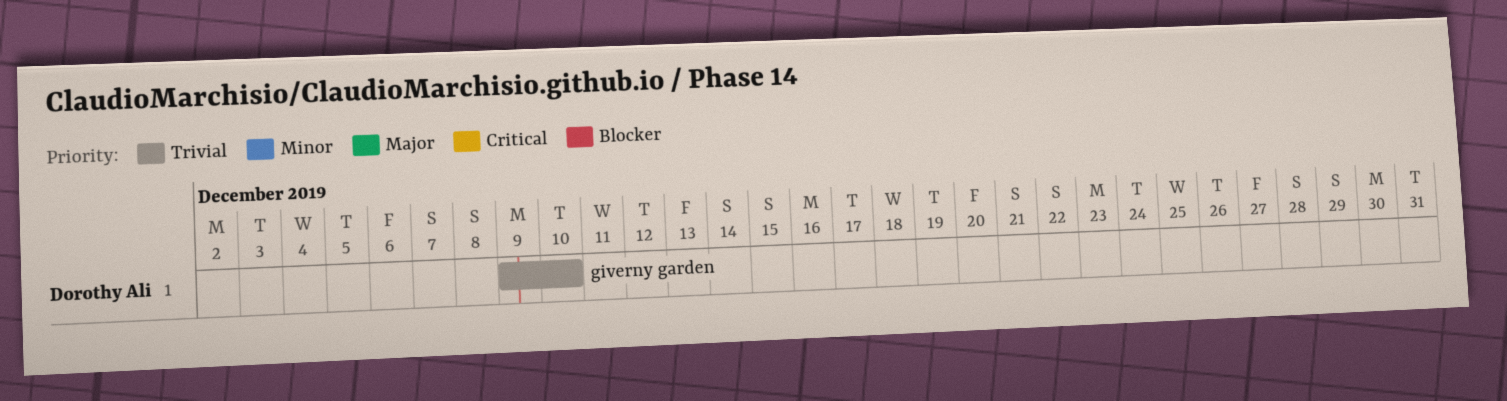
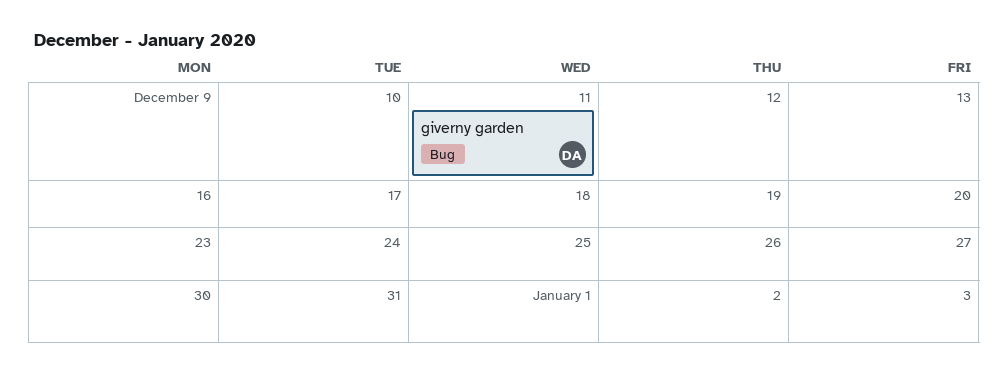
giverny garden, due: Dec 10 -> Dec 11

